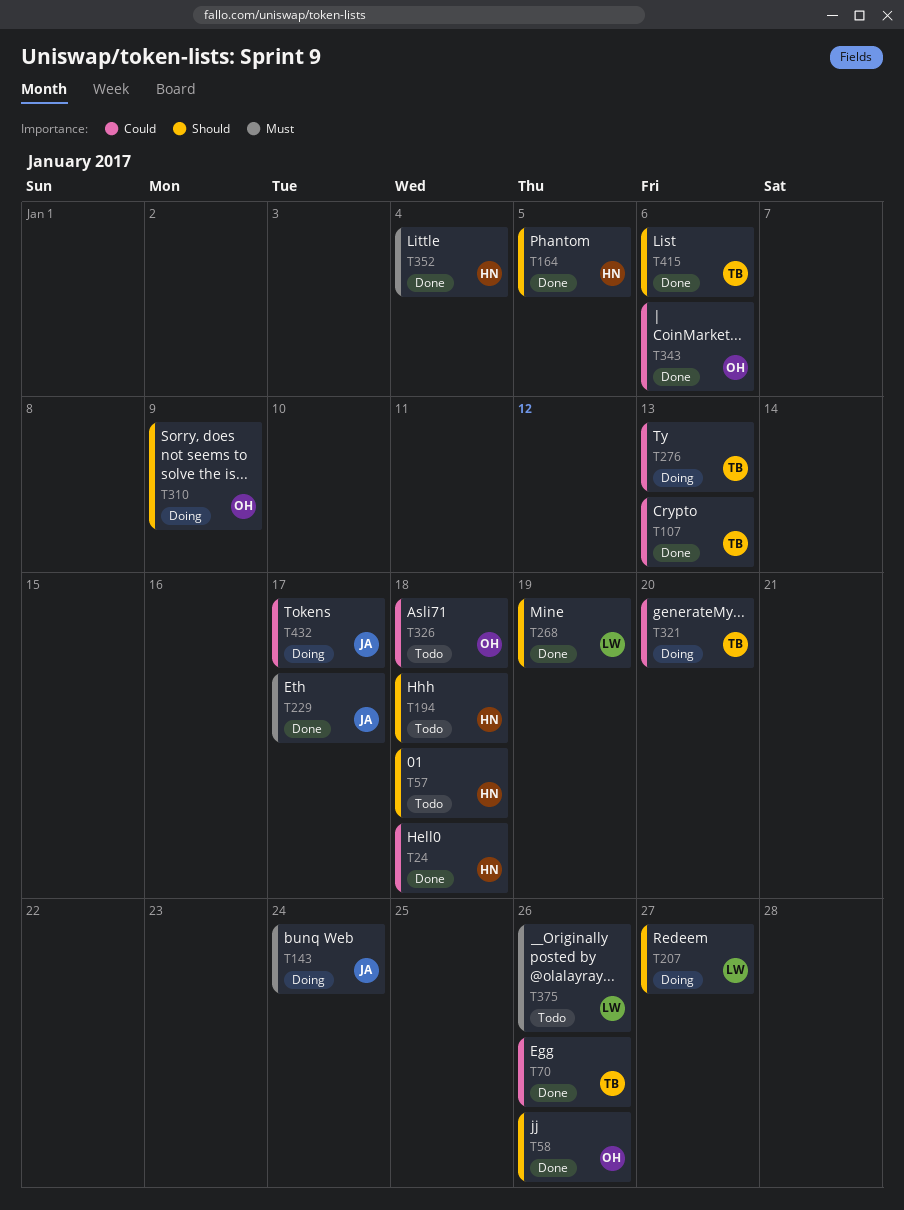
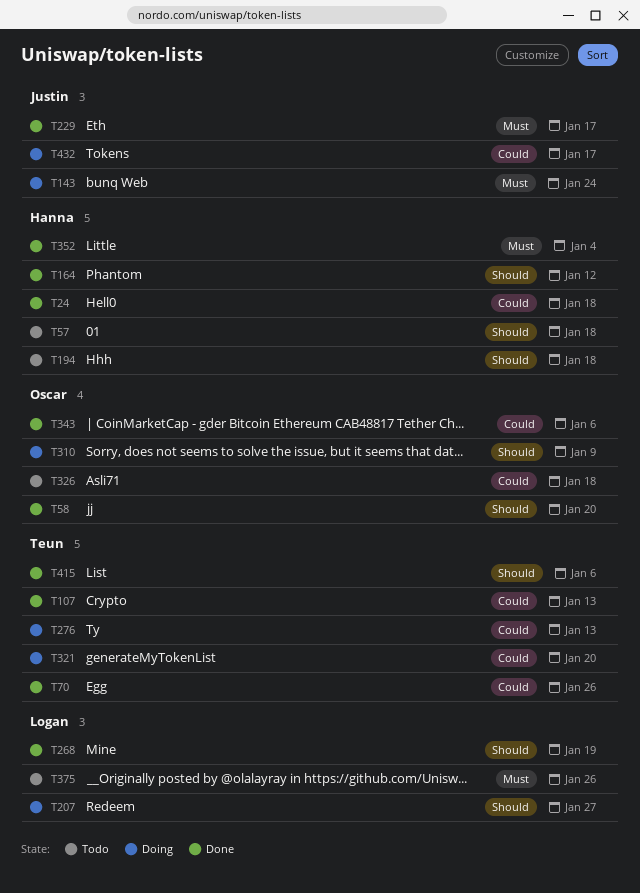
T58, due: Jan 26 -> Jan 20
T164, due: Jan 5 -> Jan 12

